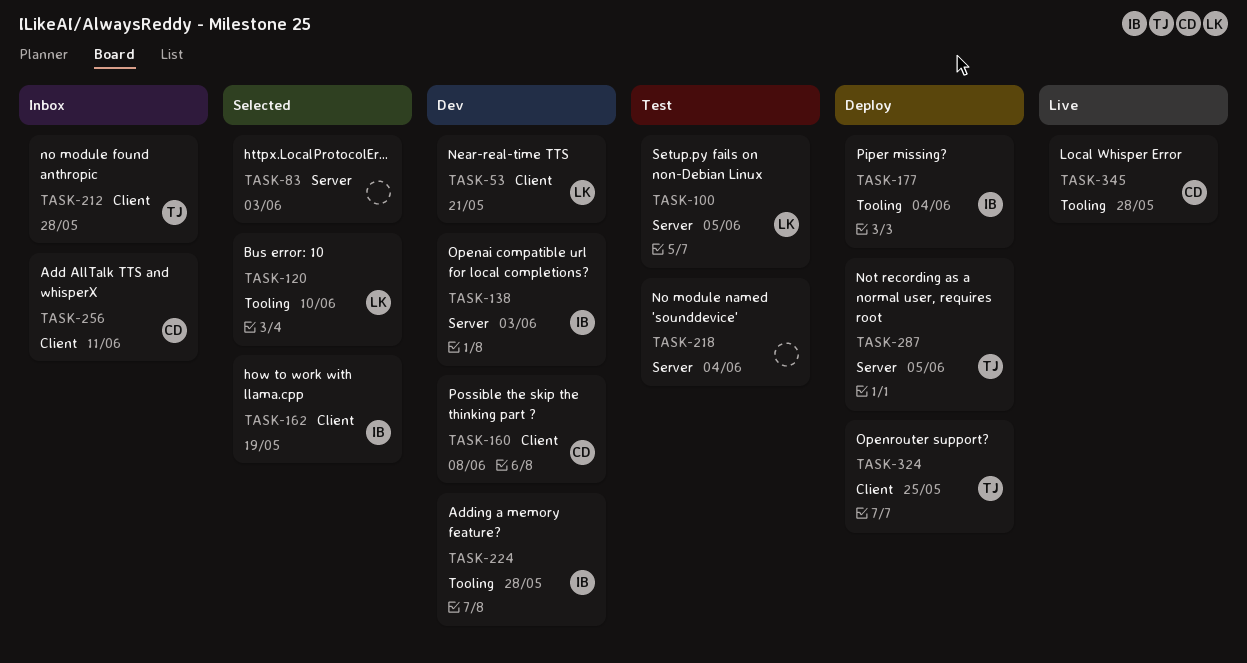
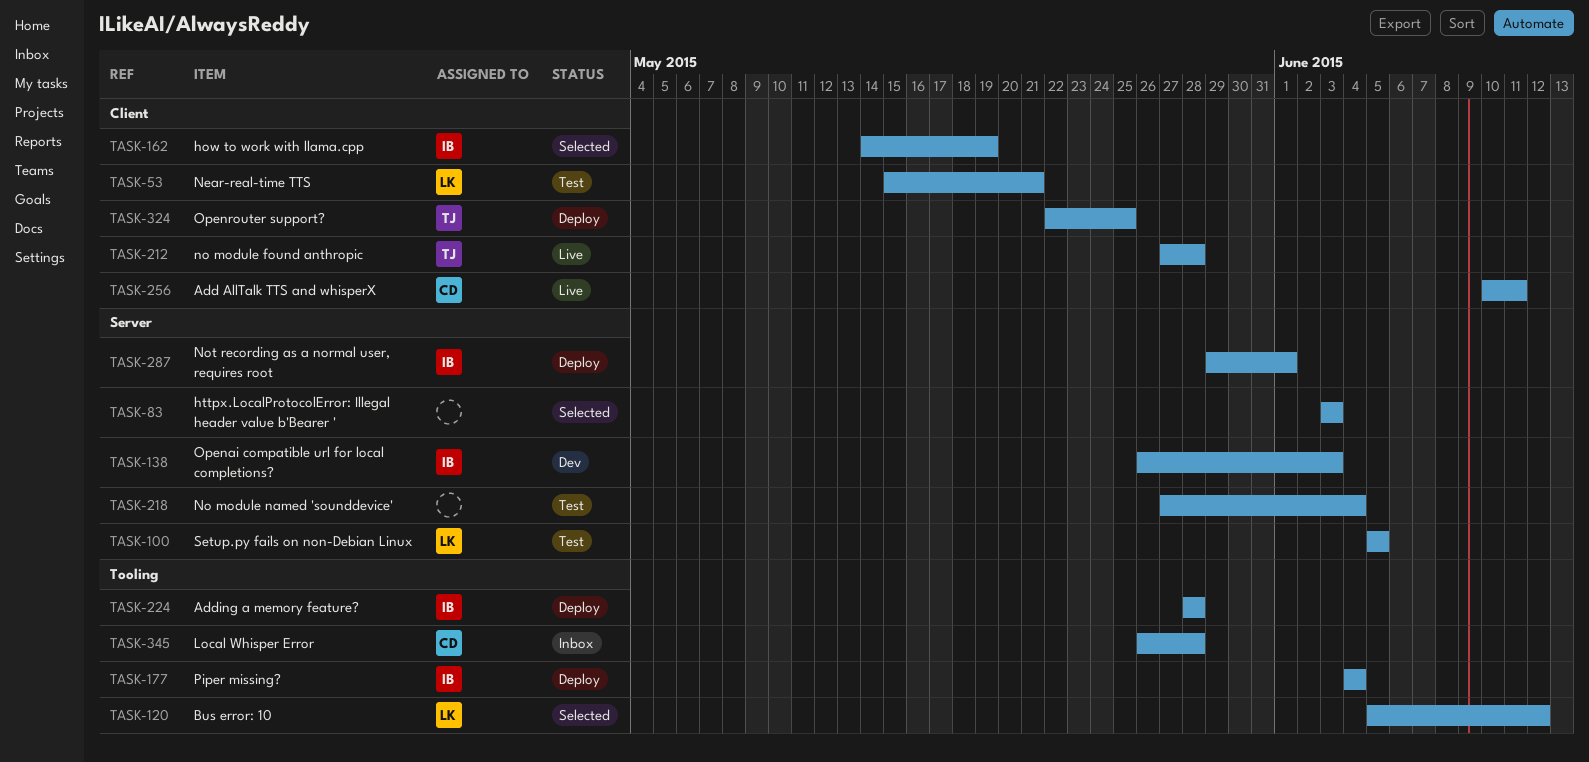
TASK-53, status: Dev -> Test
TASK-120, due: Jun 10 -> Jun 12
TASK-160: present -> none
TASK-212, status: Inbox -> Live
TASK-224, status: Dev -> Deploy
TASK-256, status: Inbox -> Live
TASK-287, owner: TJ -> IB
TASK-287, due: Jun 5 -> Jun 1
TASK-345, status: Live -> Inbox

